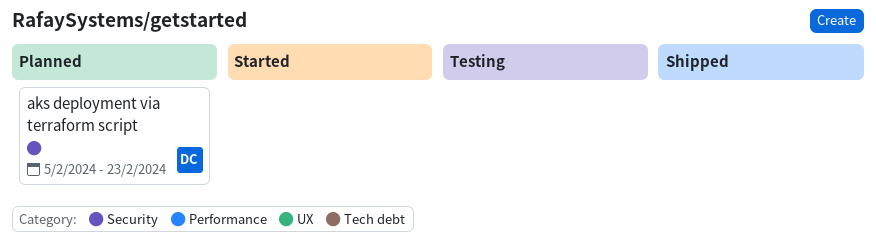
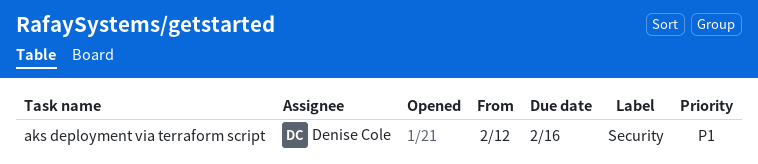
aks deployment via terraform script, start: Feb 5 -> Feb 12
aks deployment via terraform script, due: Feb 23 -> Feb 16

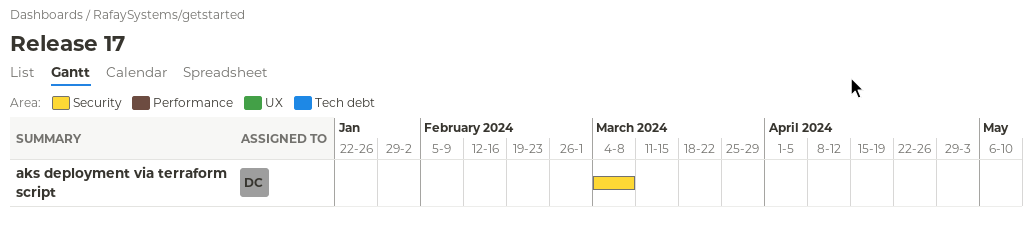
aks deployment via terraform script, start: Feb 12 -> Mar 4
aks deployment via terraform script, due: Feb 16 -> Mar 8

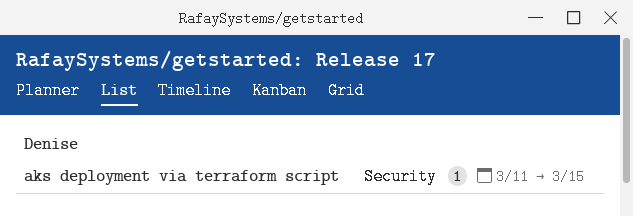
aks deployment via terraform script, start: Mar 4 -> Mar 11
aks deployment via terraform script, due: Mar 8 -> Mar 15

